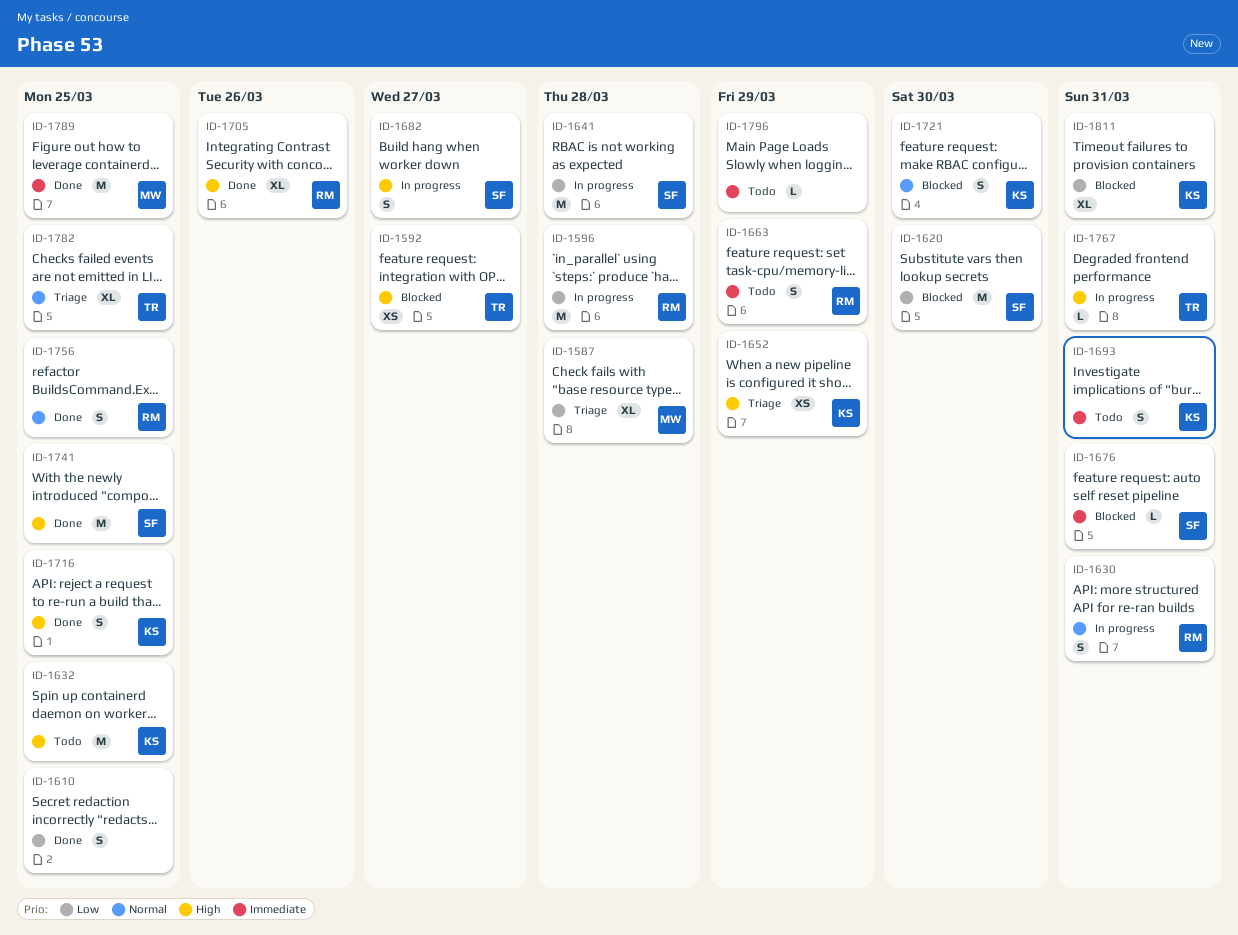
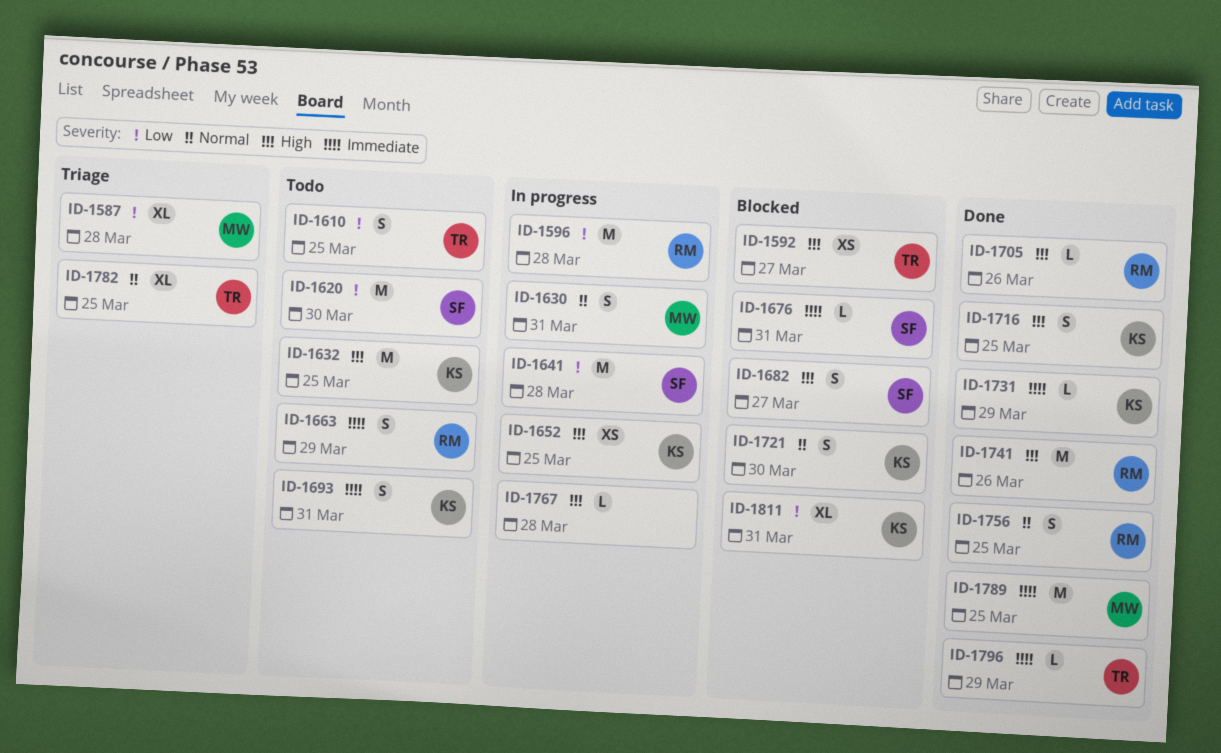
ID-1610, status: Done -> Todo
ID-1610, owner: none -> TR
ID-1620, status: Blocked -> Todo
ID-1630, owner: RM -> MW
ID-1652, status: Triage -> In progress
ID-1652, due: Mar 29 -> Mar 25
ID-1682, status: In progress -> Blocked
ID-1705, estimate: XL -> L
ID-1731: none -> present
ID-1741, owner: SF -> RM
ID-1741, due: Mar 25 -> Mar 26
ID-1767, owner: TR -> none
ID-1767, due: Mar 31 -> Mar 28
ID-1796, status: Todo -> Done
ID-1796, owner: none -> TR

